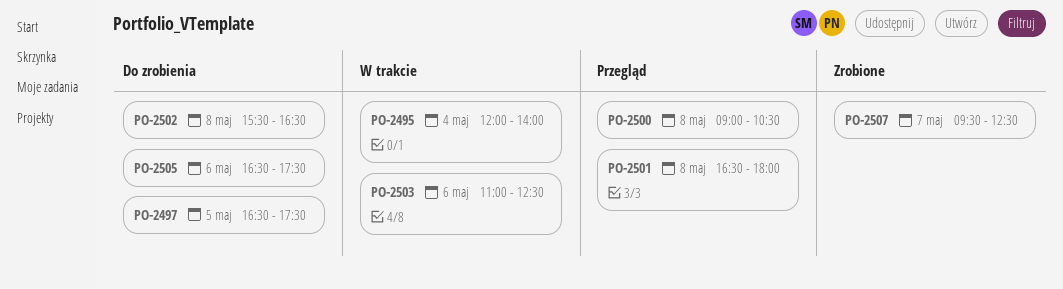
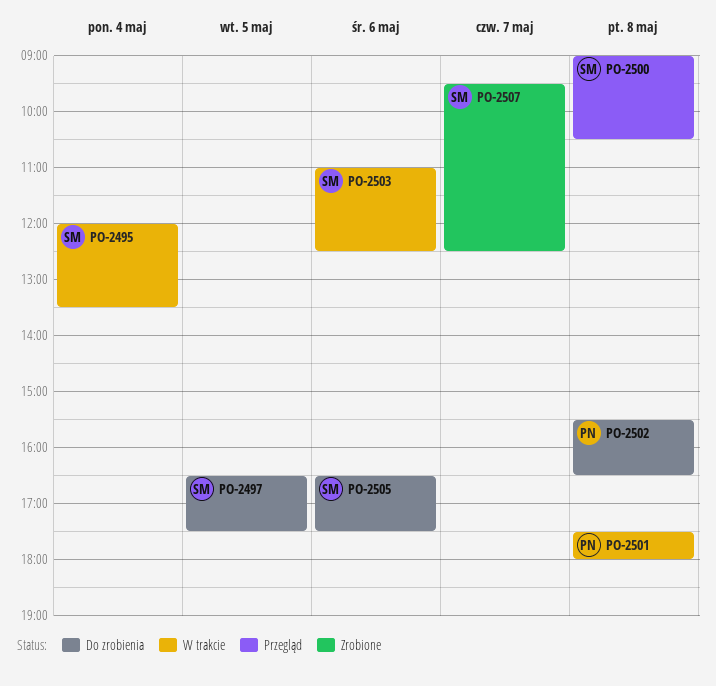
PO-2495, ends: 14:00 -> 13:30
PO-2501, status: Przegląd -> W trakcie
PO-2501, begins: 16:30 -> 17:30

